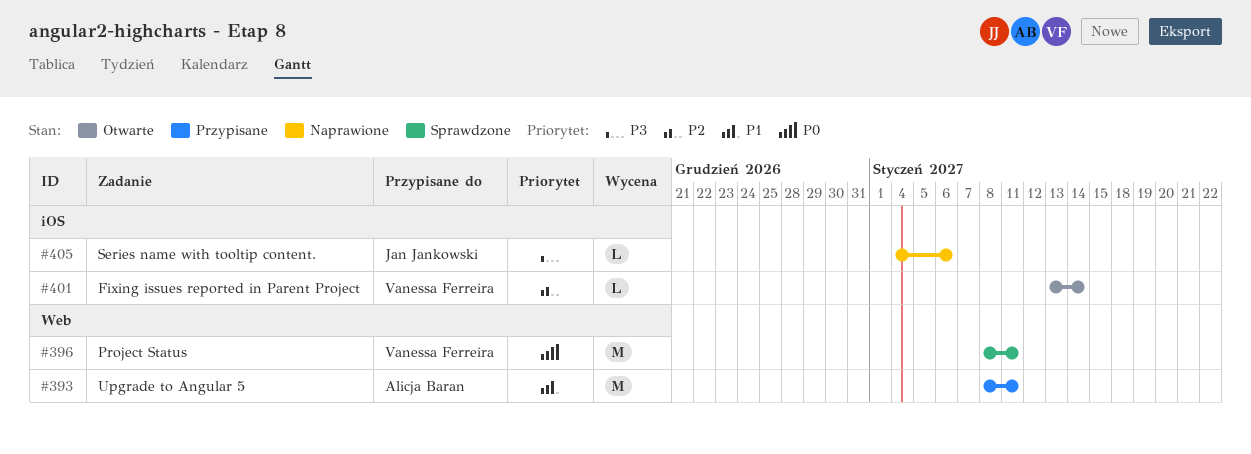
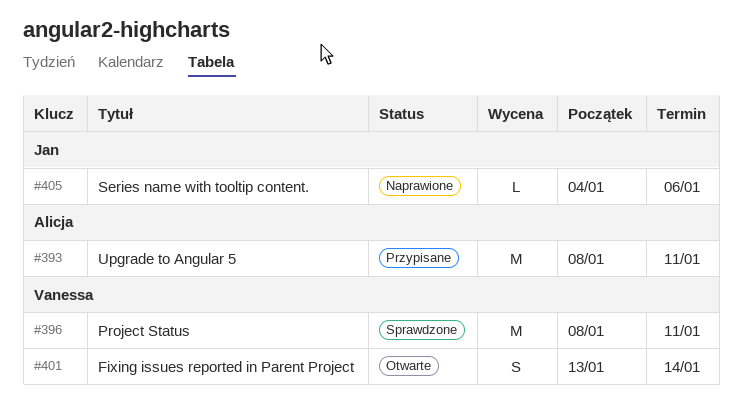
#401, estimate: L -> S

